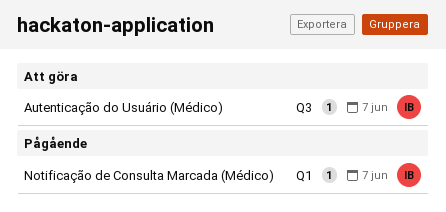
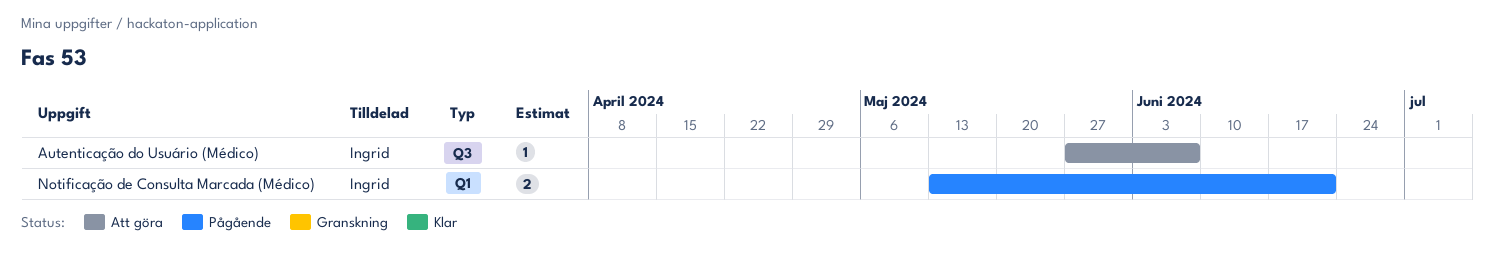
Notificação de Consulta Marcada (Médico), estimate: 1 -> 2
Notificação de Consulta Marcada (Médico), due: Jun 7 -> Jun 21

